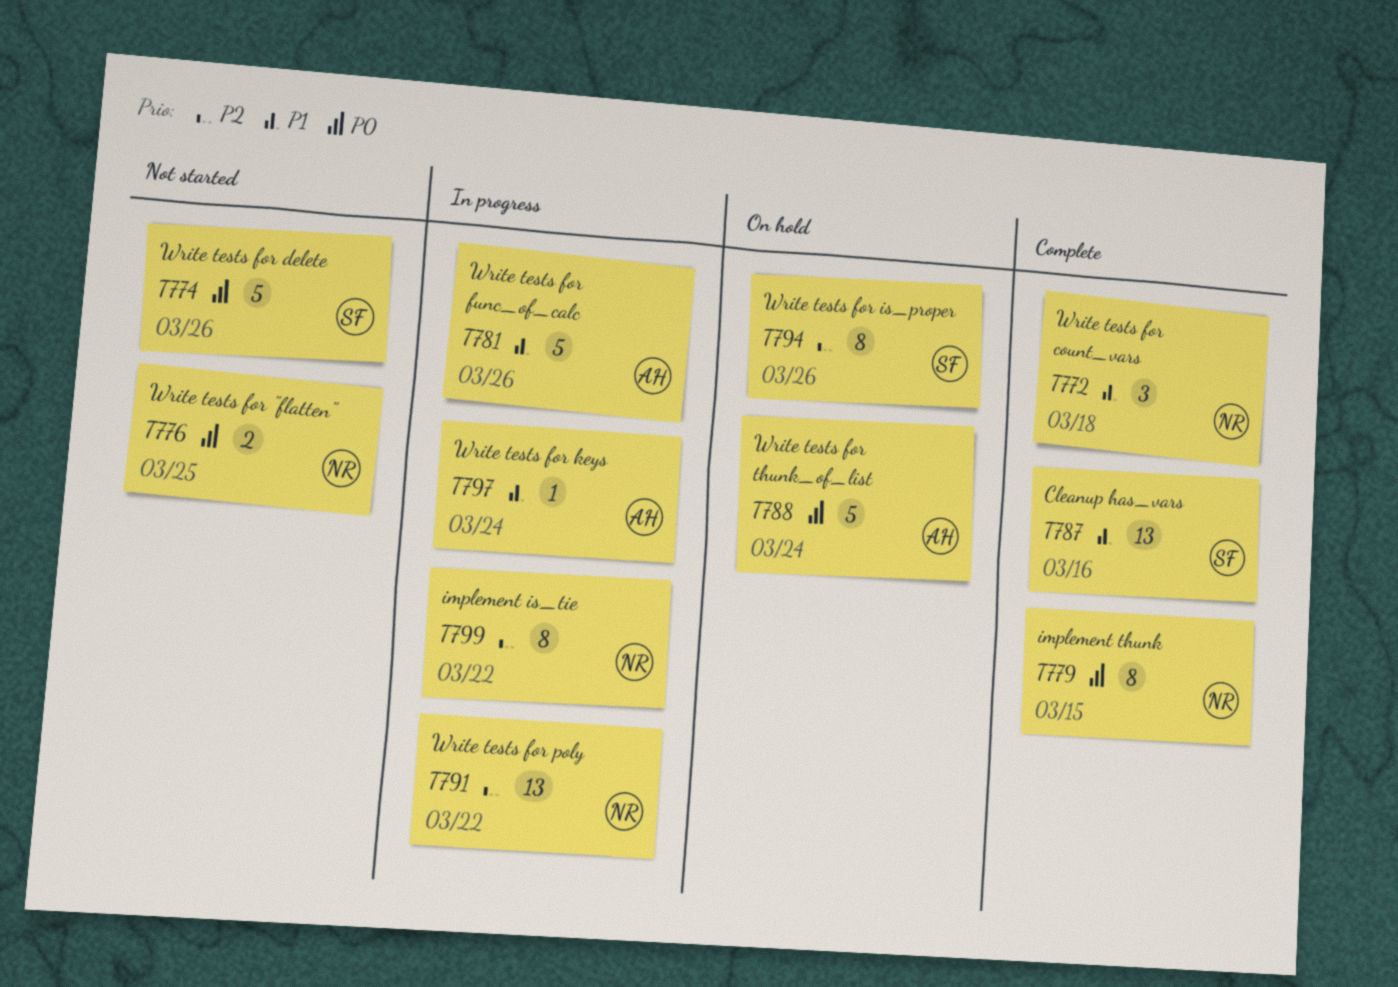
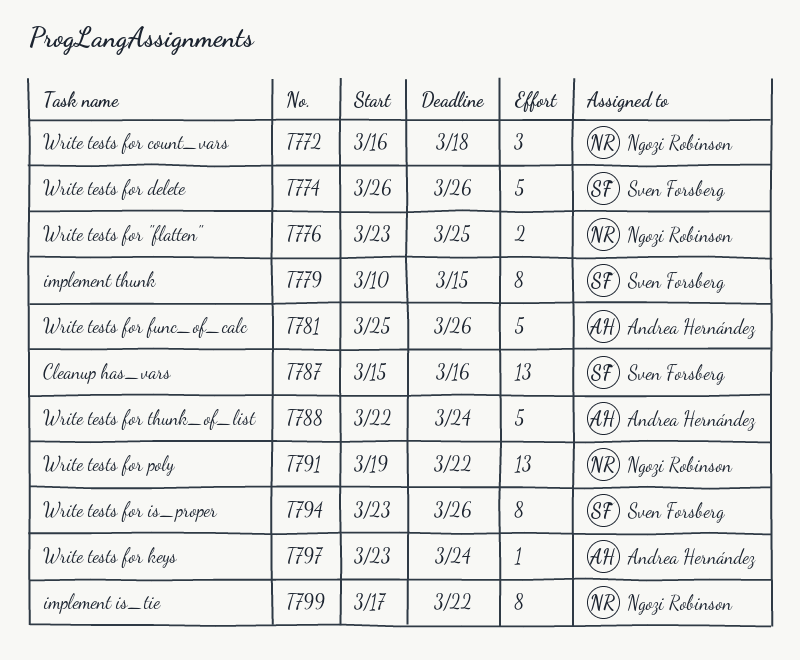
T779, owner: Ngozi Robinson -> Sven Forsberg

